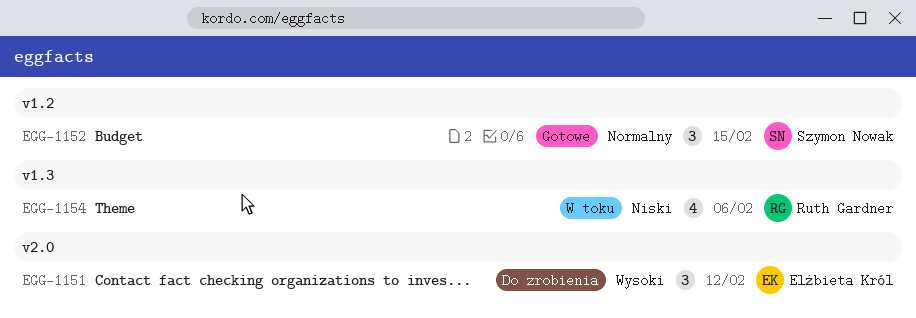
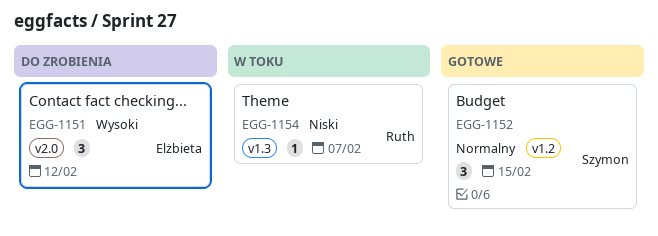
EGG-1154, estimate: 4 -> 1
EGG-1154, due: Feb 6 -> Feb 7

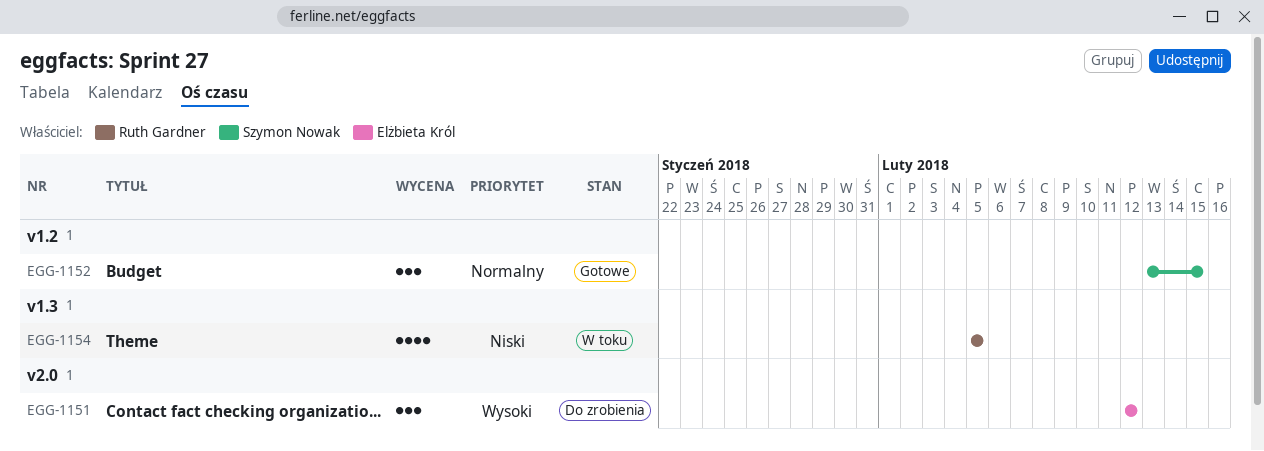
EGG-1154, estimate: 1 -> 4
EGG-1154, due: Feb 7 -> Feb 5

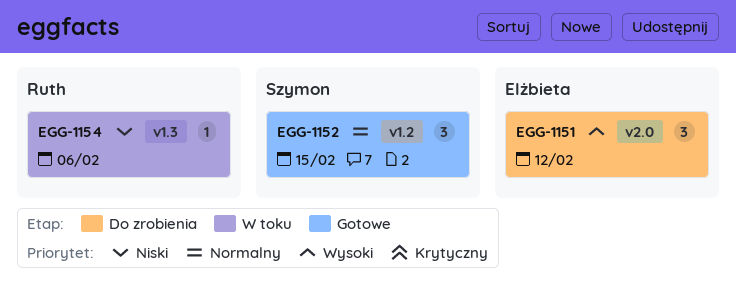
EGG-1154, estimate: 4 -> 1
EGG-1154, due: Feb 5 -> Feb 6

